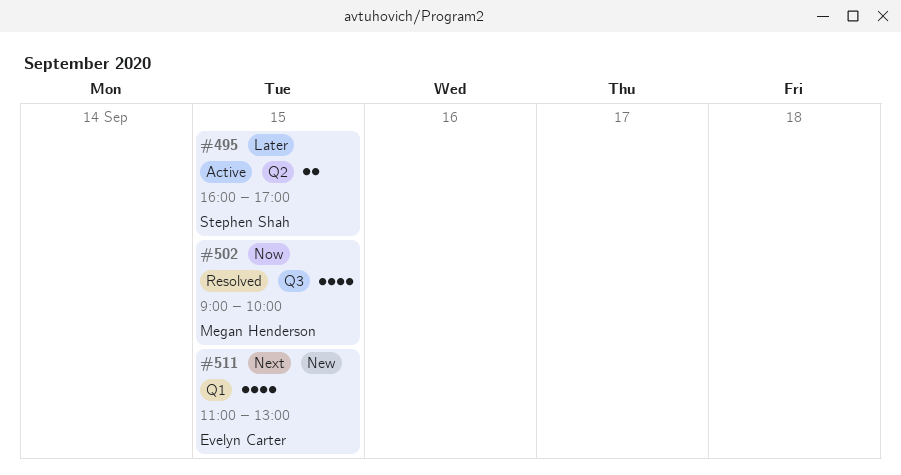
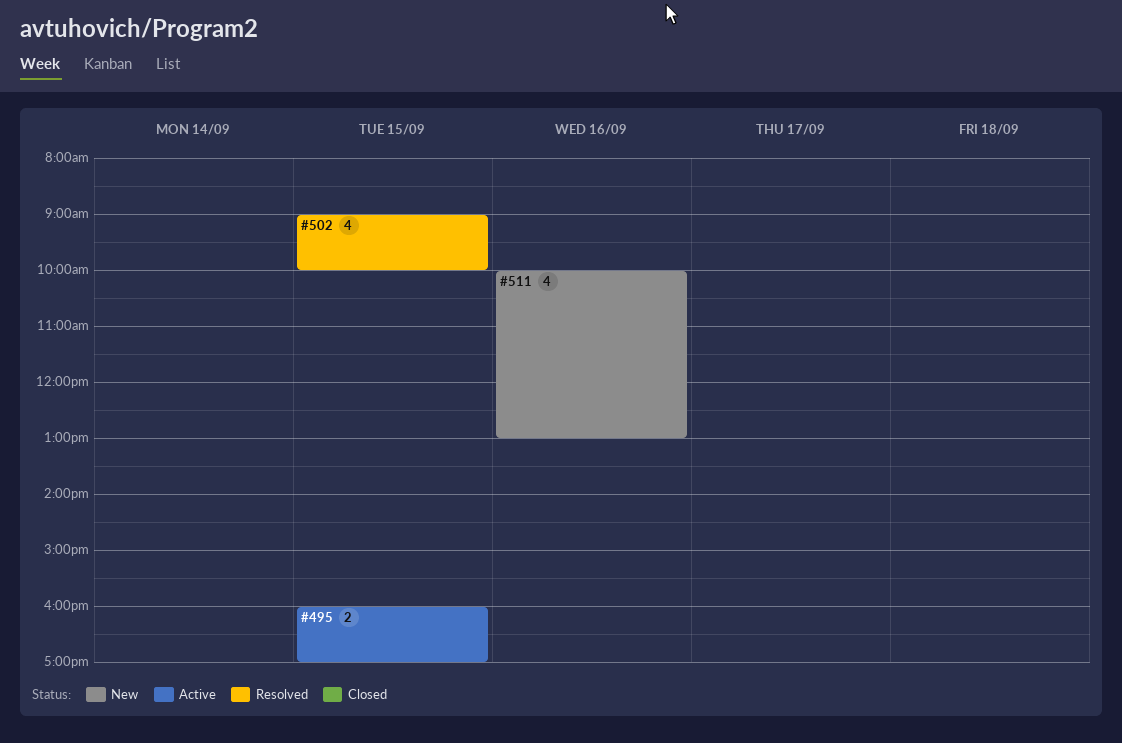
#511, day: Sep 15 -> Sep 16
#511, begins: 11:00 -> 10:00

